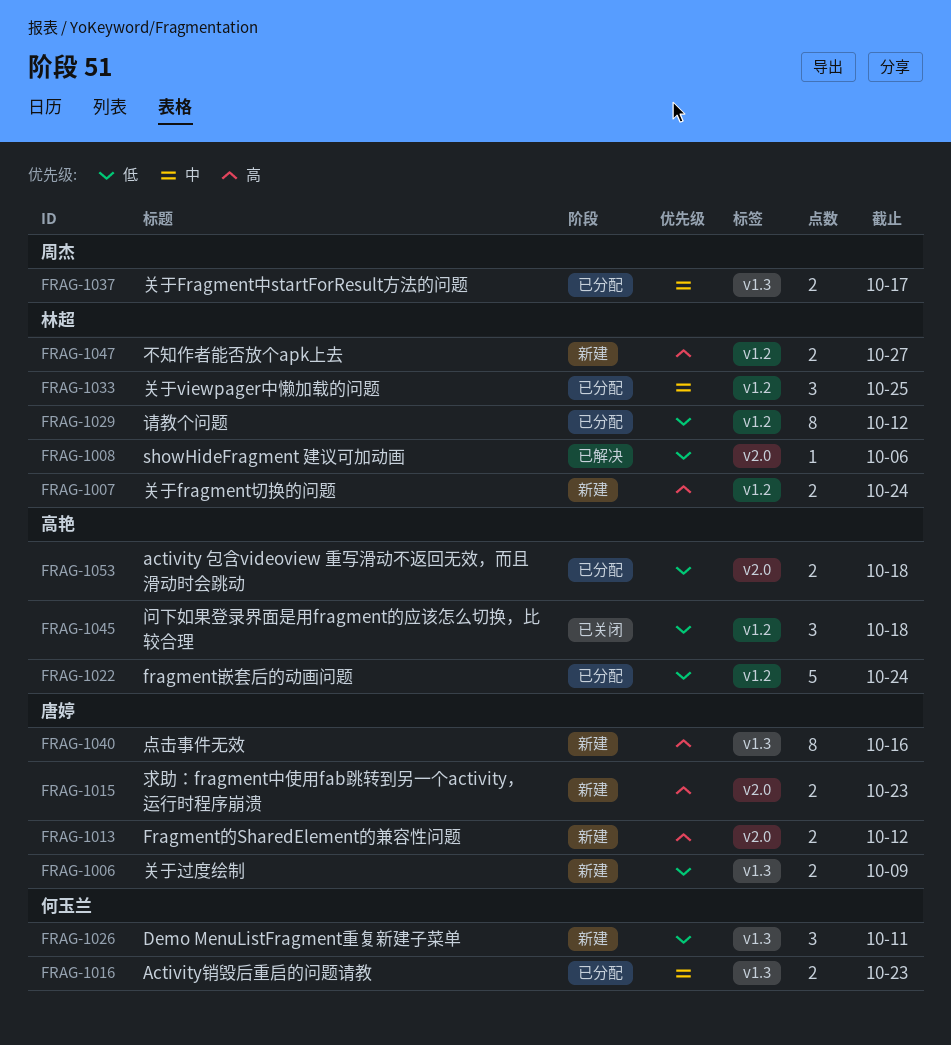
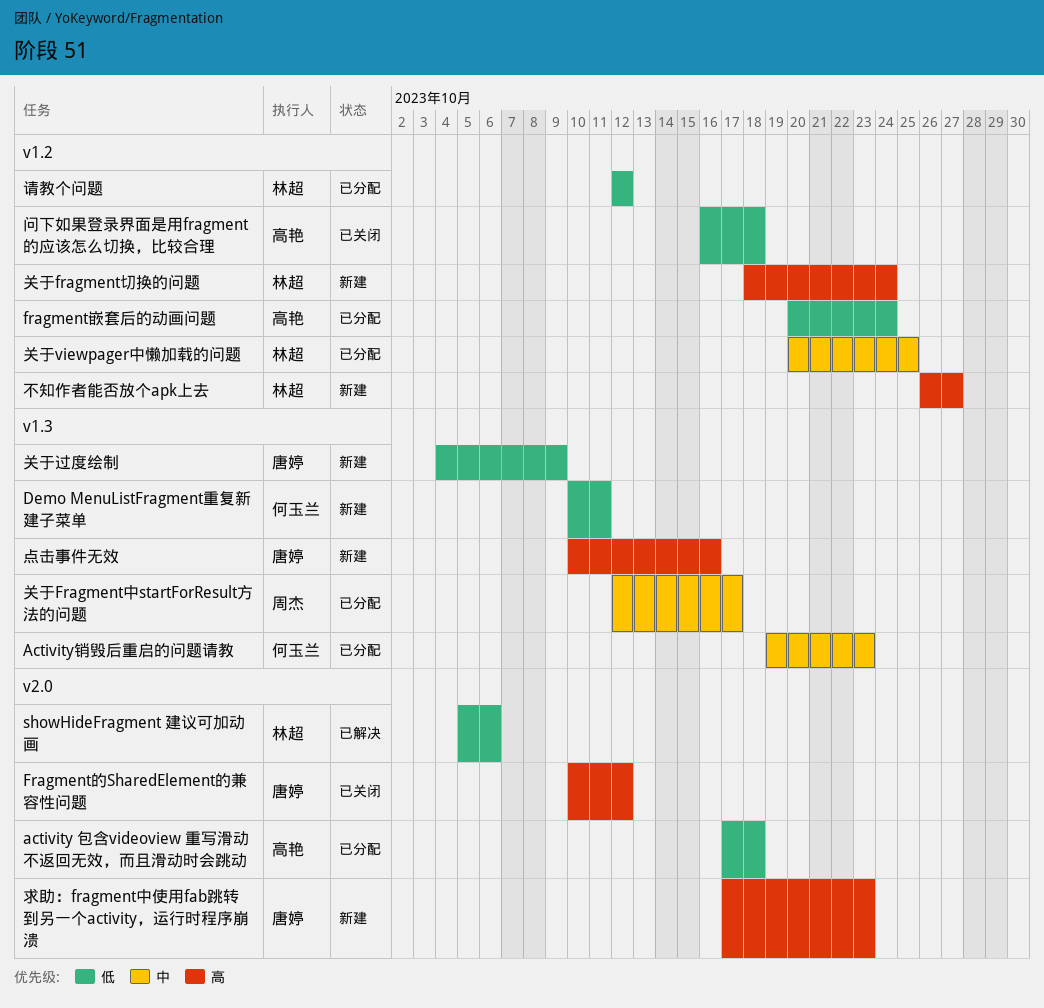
Fragment的SharedElement的兼容性问题, status: 新建 -> 已关闭

